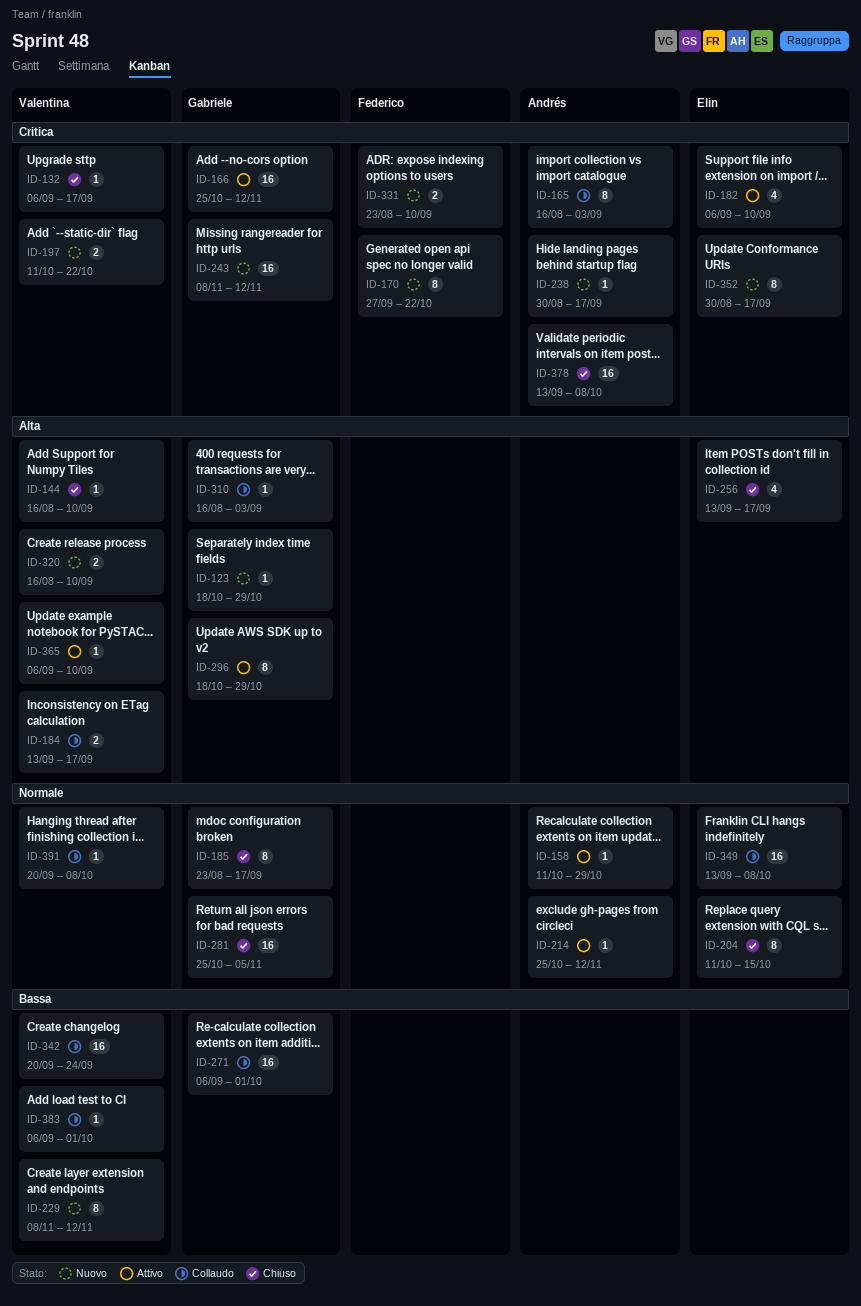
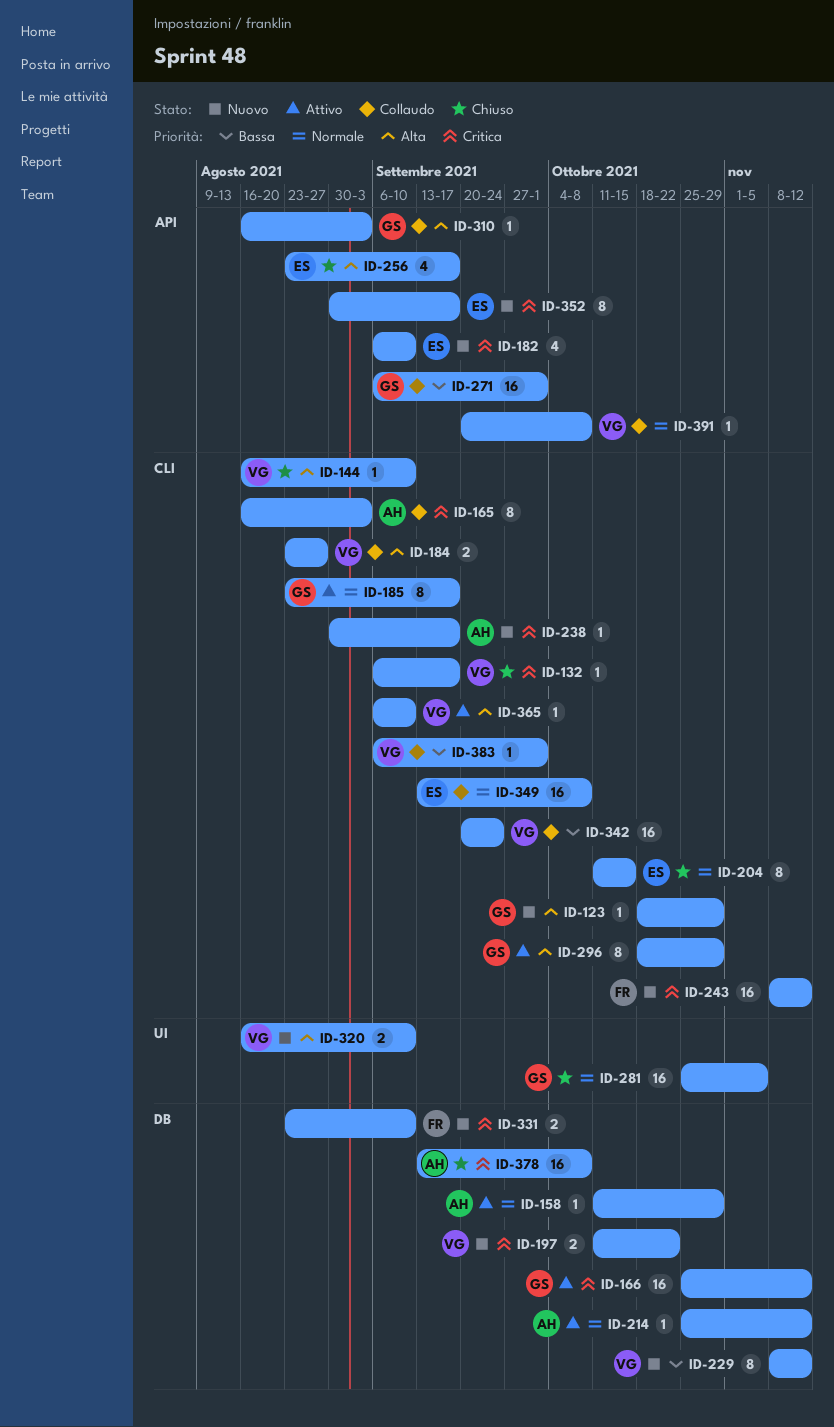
ID-170: present -> none
ID-182, status: Attivo -> Nuovo
ID-184, start: Sep 13 -> Aug 23
ID-184, due: Sep 17 -> Aug 27
ID-185, status: Chiuso -> Attivo
ID-243, owner: Gabriele -> Federico
ID-256, start: Sep 13 -> Aug 23

